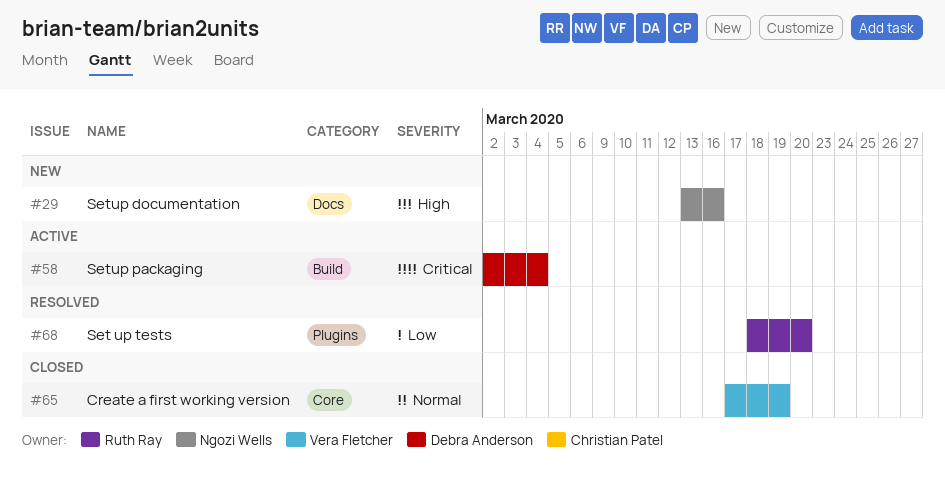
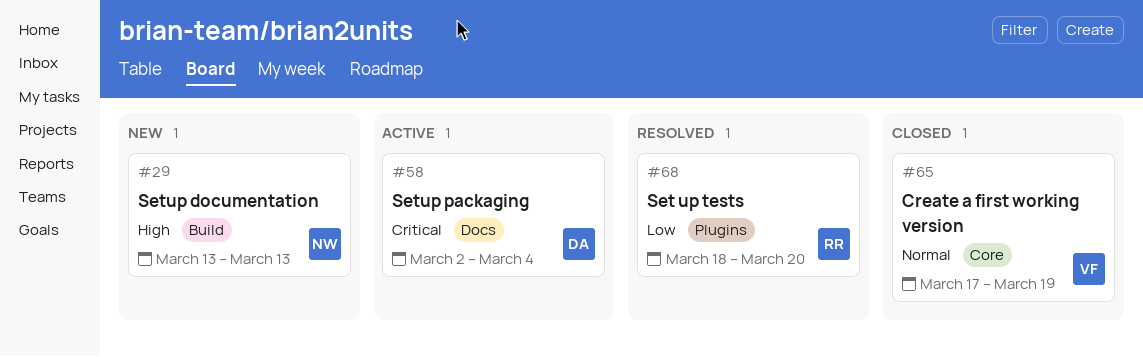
#29, label: Docs -> Build
#29, due: Mar 16 -> Mar 13
#58, label: Build -> Docs

